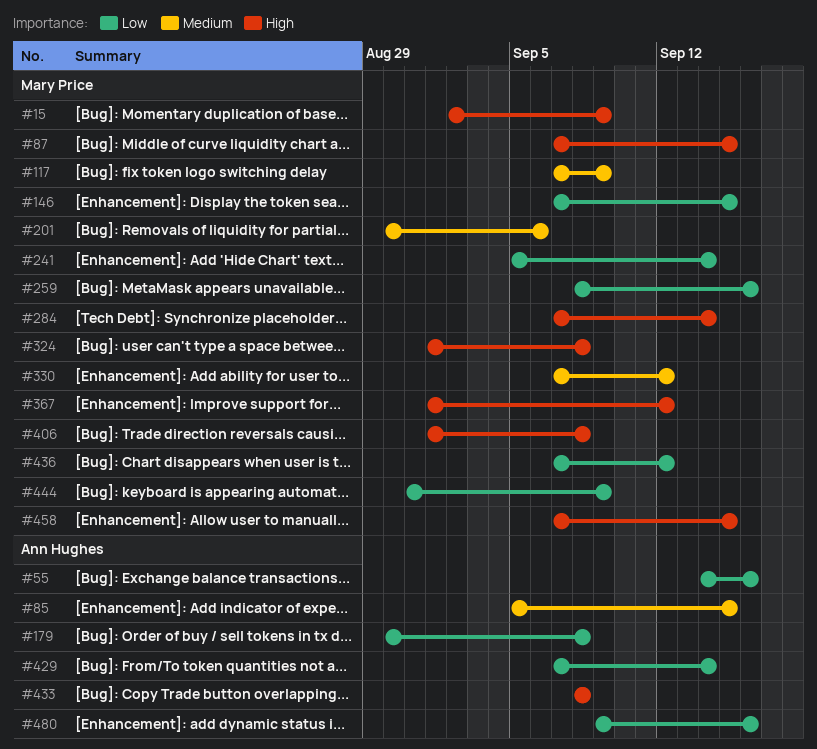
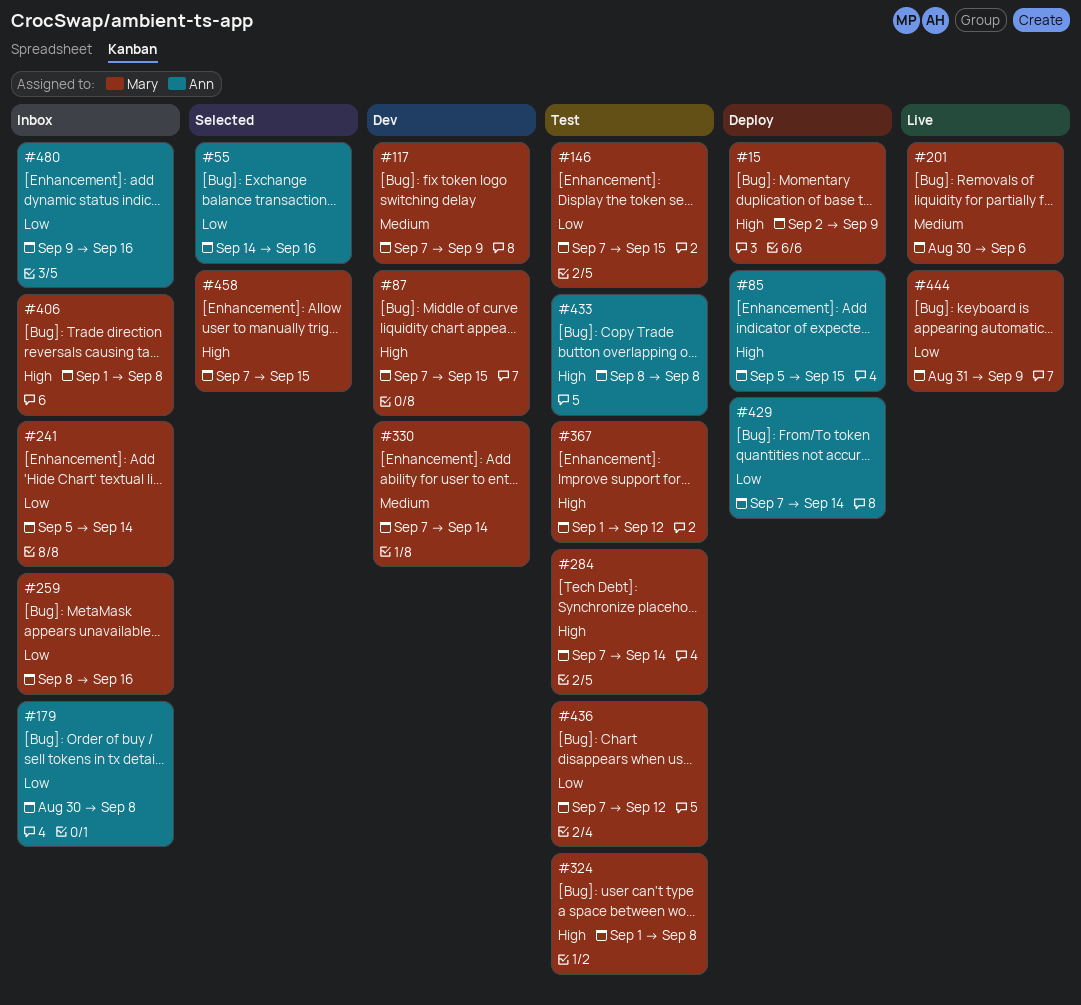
#85, priority: Medium -> High
#330, due: Sep 12 -> Sep 14

